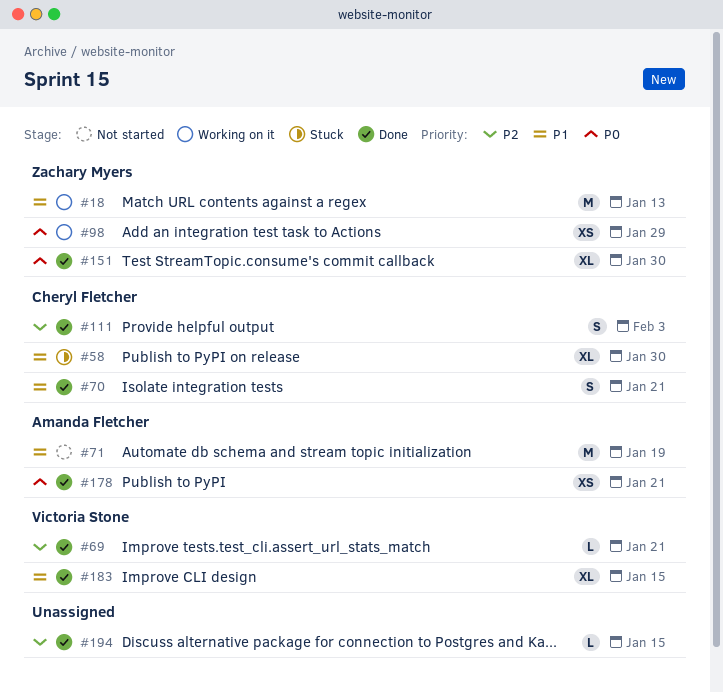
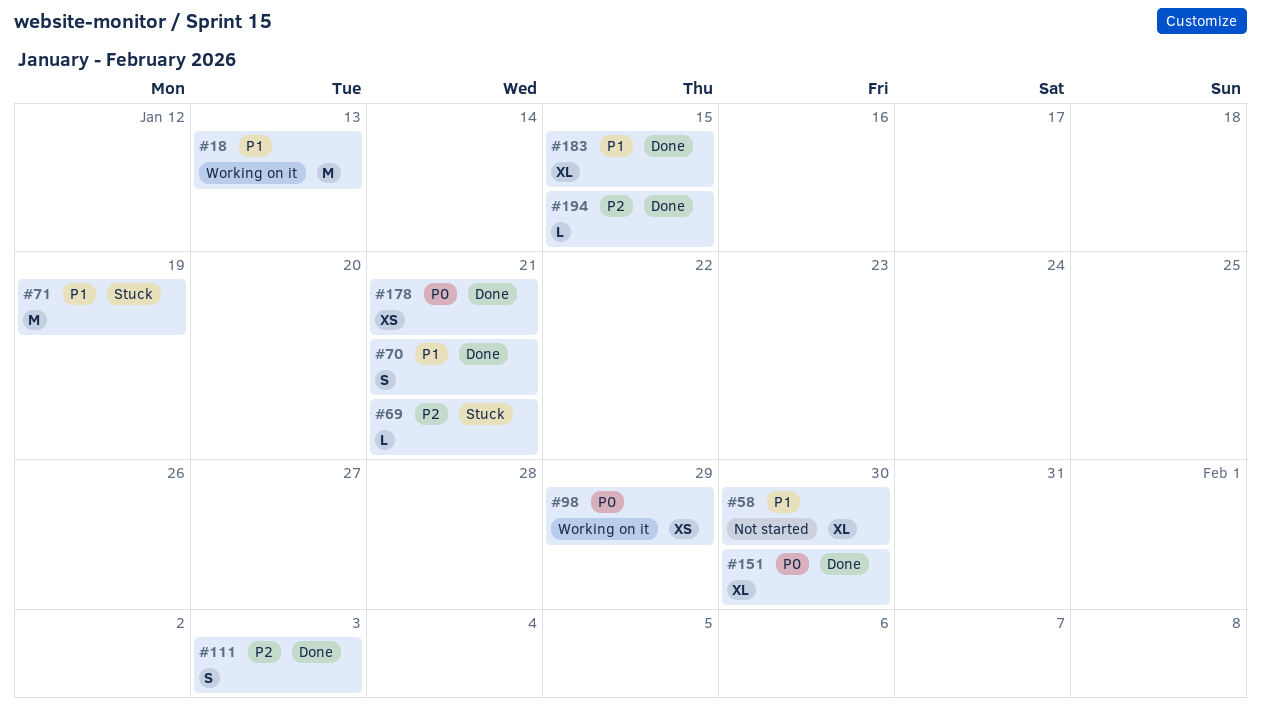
#58, status: Stuck -> Not started
#69, status: Done -> Stuck
#71, status: Not started -> Stuck

